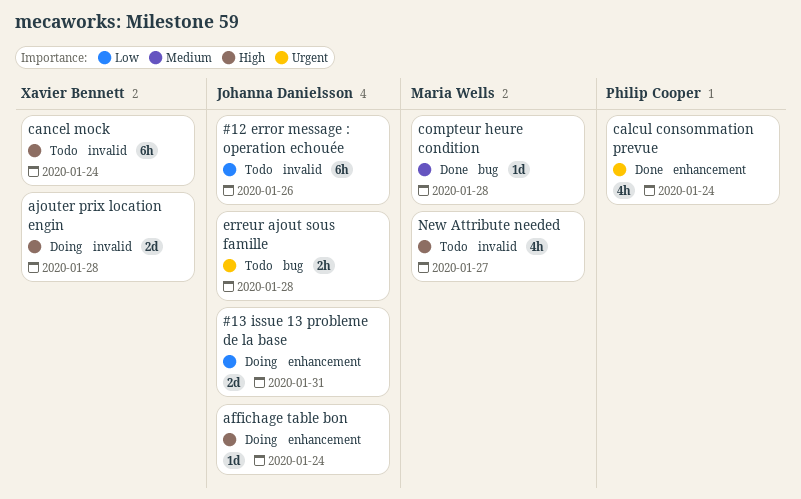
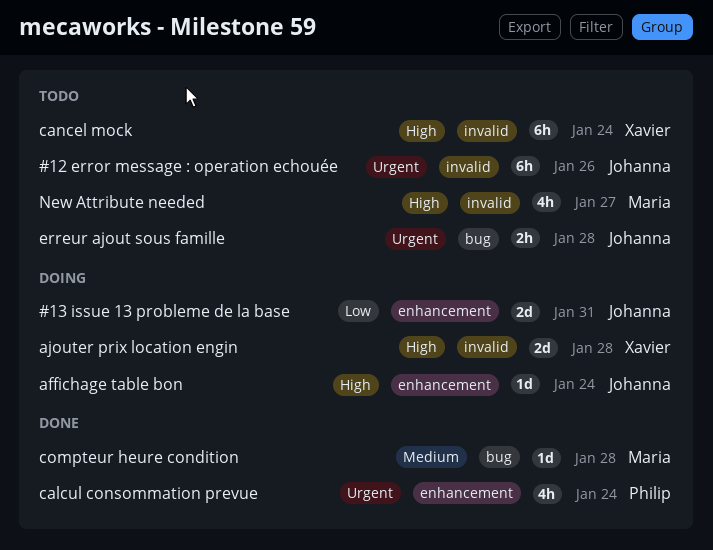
#12 error message : operation echouée, priority: Low -> Urgent

